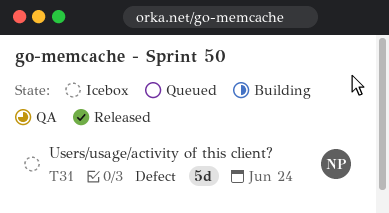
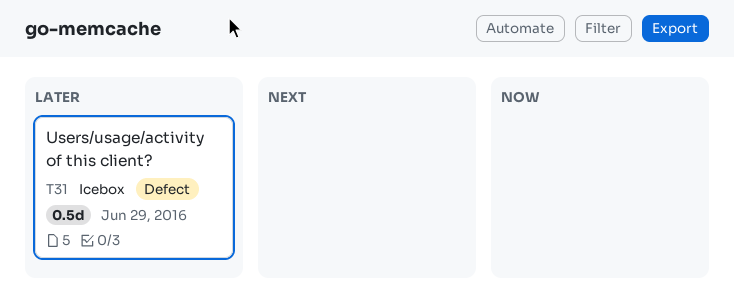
T31, estimate: 5d -> 0.5d
T31, due: Jun 24 -> Jun 29

